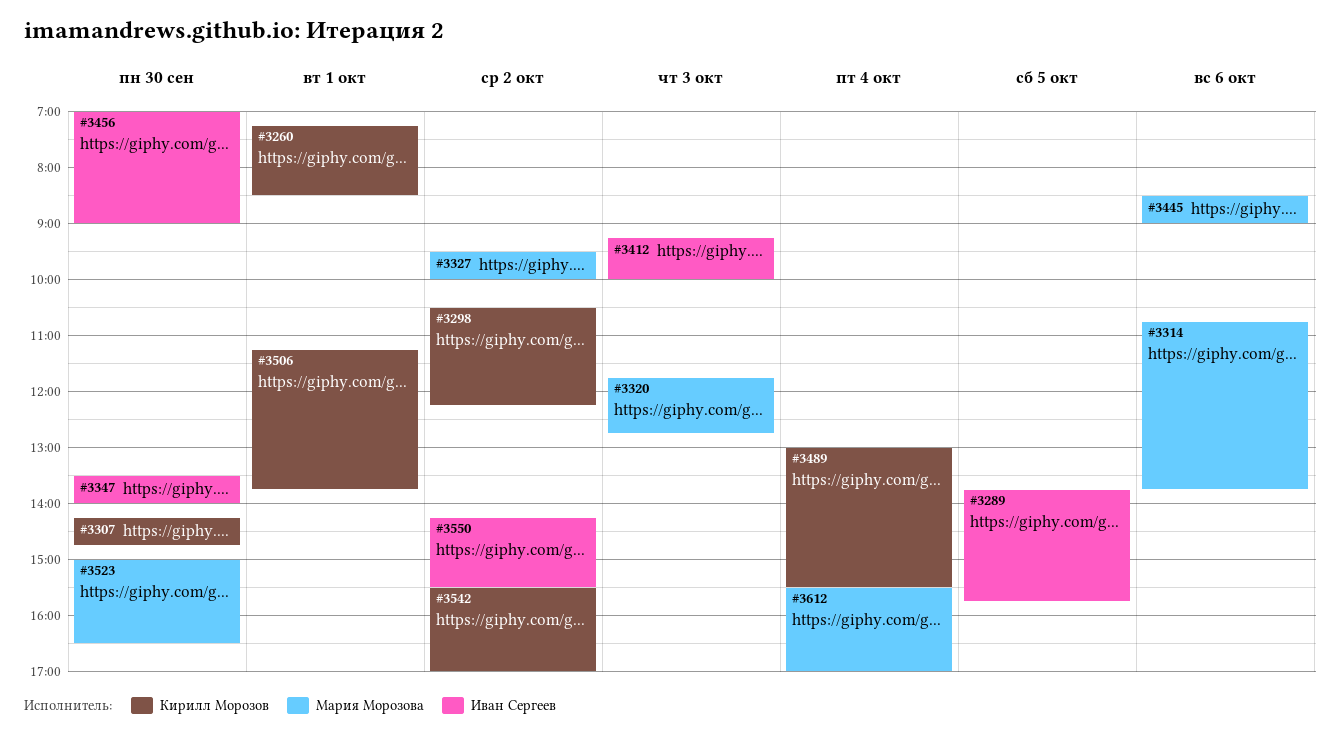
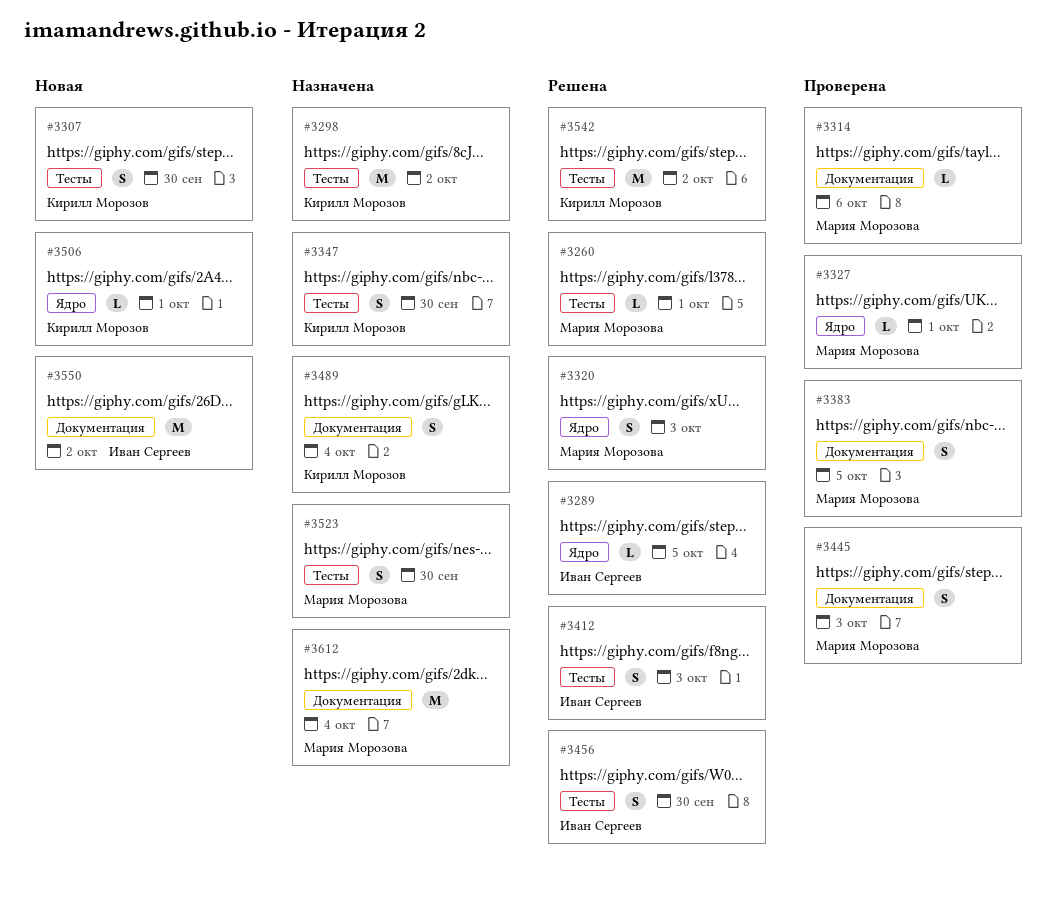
#3260, owner: Кирилл Морозов -> Мария Морозова
#3327, day: Oct 2 -> Oct 1
#3347, owner: Иван Сергеев -> Кирилл Морозов
#3383: none -> present
#3445, day: Oct 6 -> Oct 3

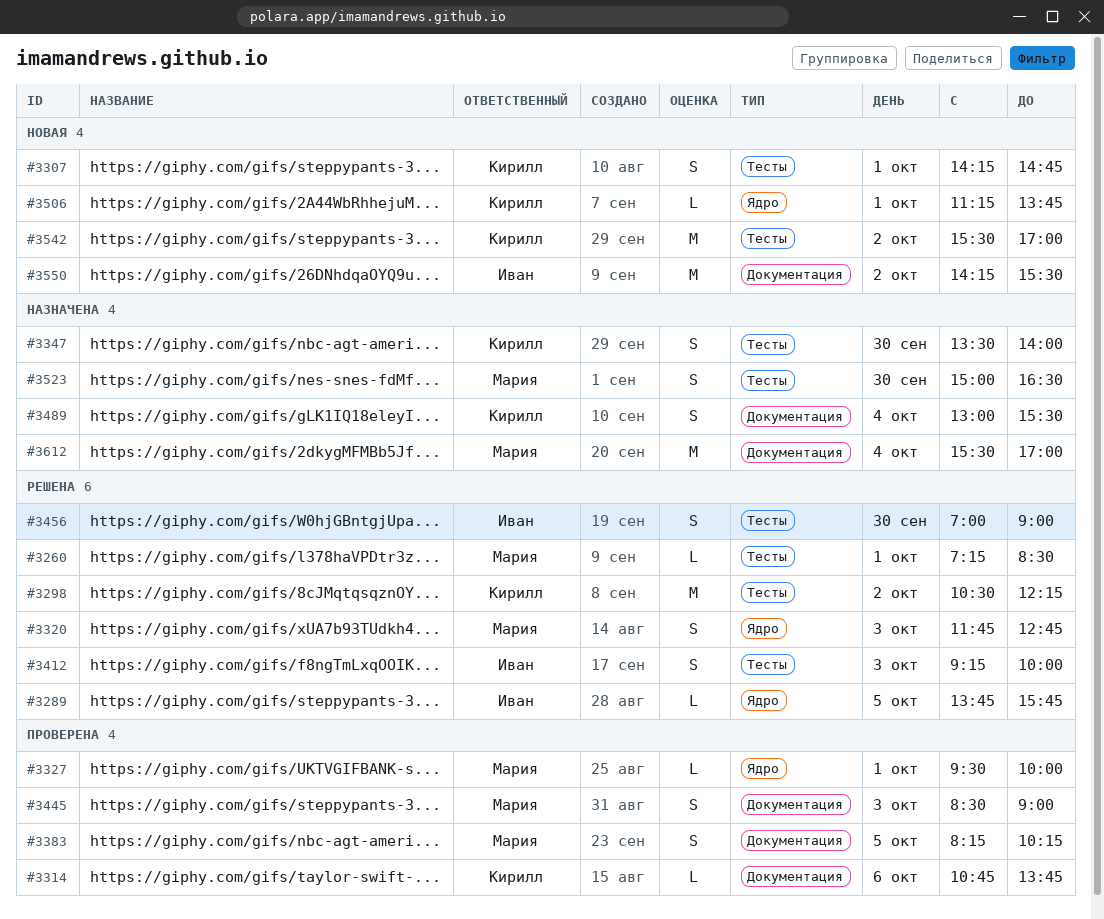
#3298, status: Назначена -> Решена
#3307, day: Sep 30 -> Oct 1
#3314, owner: Мария Морозова -> Кирилл Морозов
#3542, status: Решена -> Новая

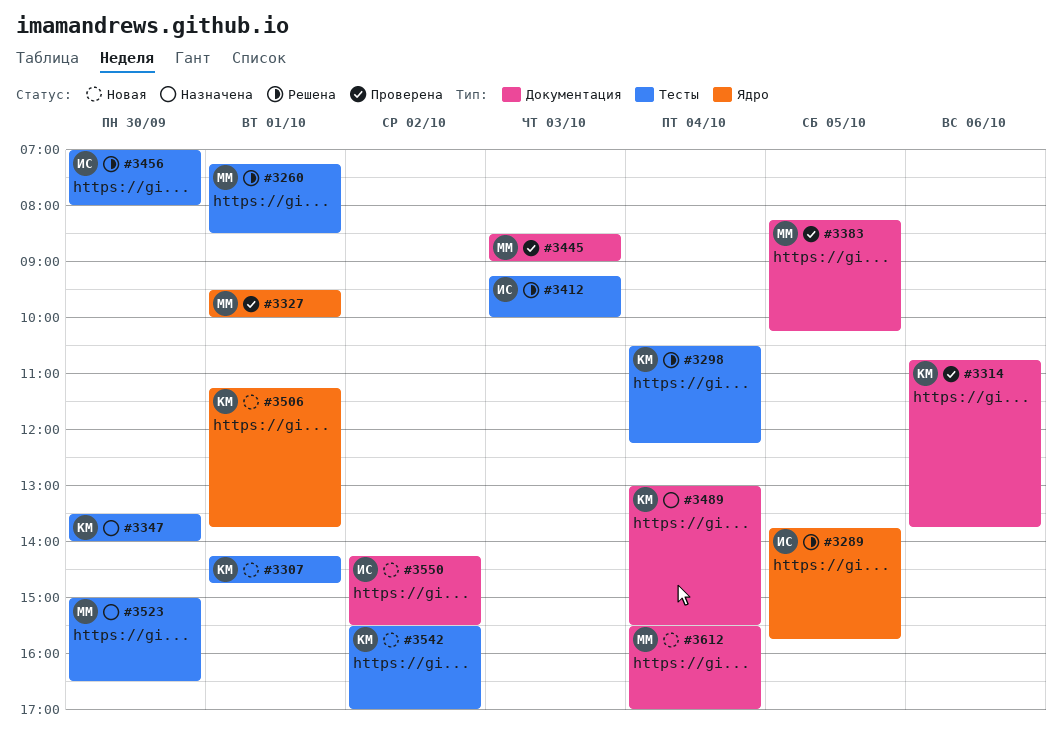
#3298, day: Oct 2 -> Oct 4
#3320: present -> none
#3456, ends: 09:00 -> 08:00
#3612, status: Назначена -> Новая

